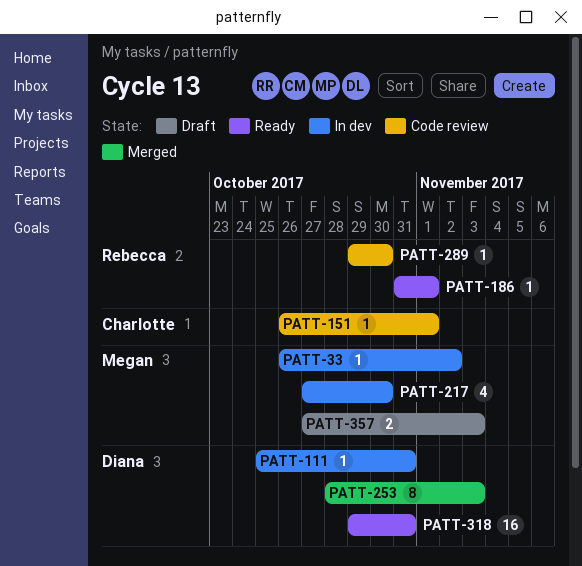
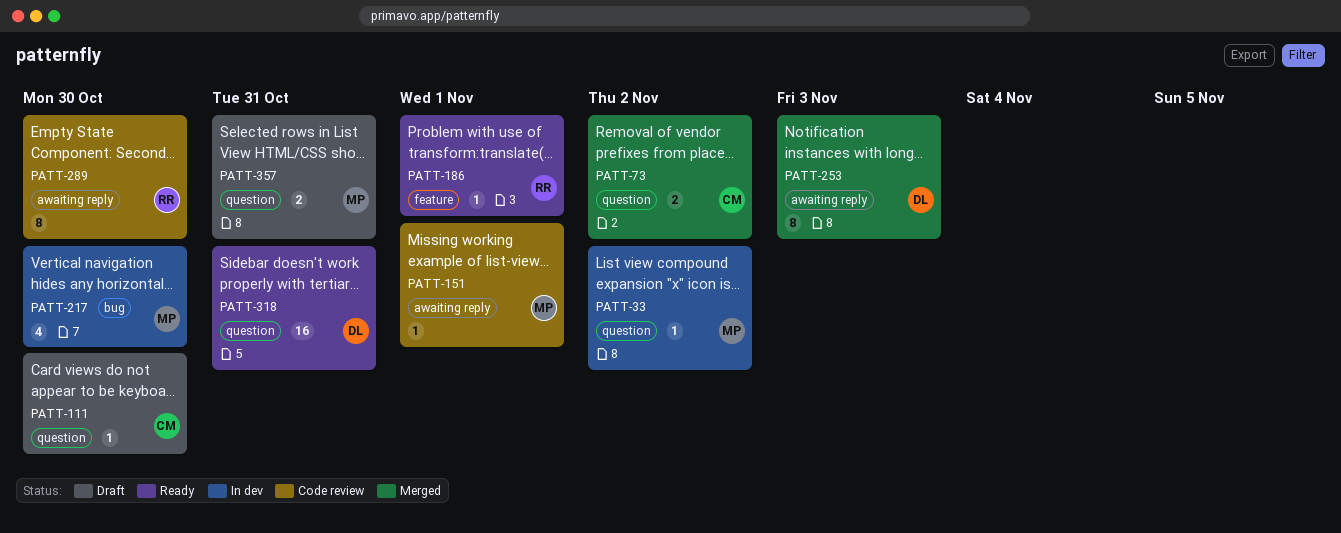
PATT-73: none -> present
PATT-111, status: In dev -> Draft
PATT-111, owner: Diana -> Charlotte
PATT-111, due: Oct 31 -> Oct 30
PATT-151, owner: Charlotte -> Megan
PATT-289, estimate: 1 -> 8
PATT-357, due: Nov 3 -> Oct 31

